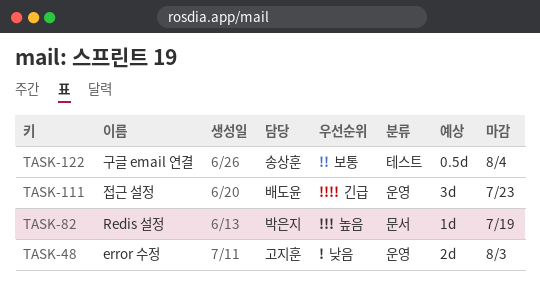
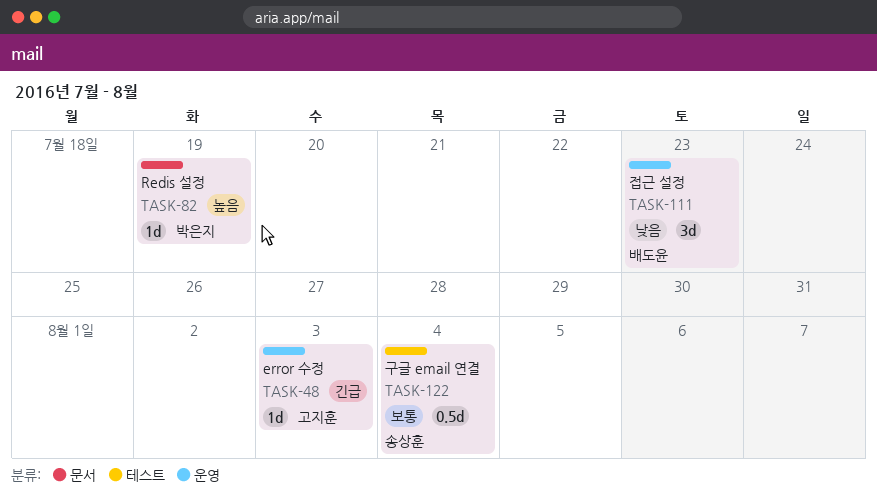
TASK-48, priority: 낮음 -> 긴급
TASK-48, estimate: 2d -> 1d
TASK-111, priority: 긴급 -> 낮음

